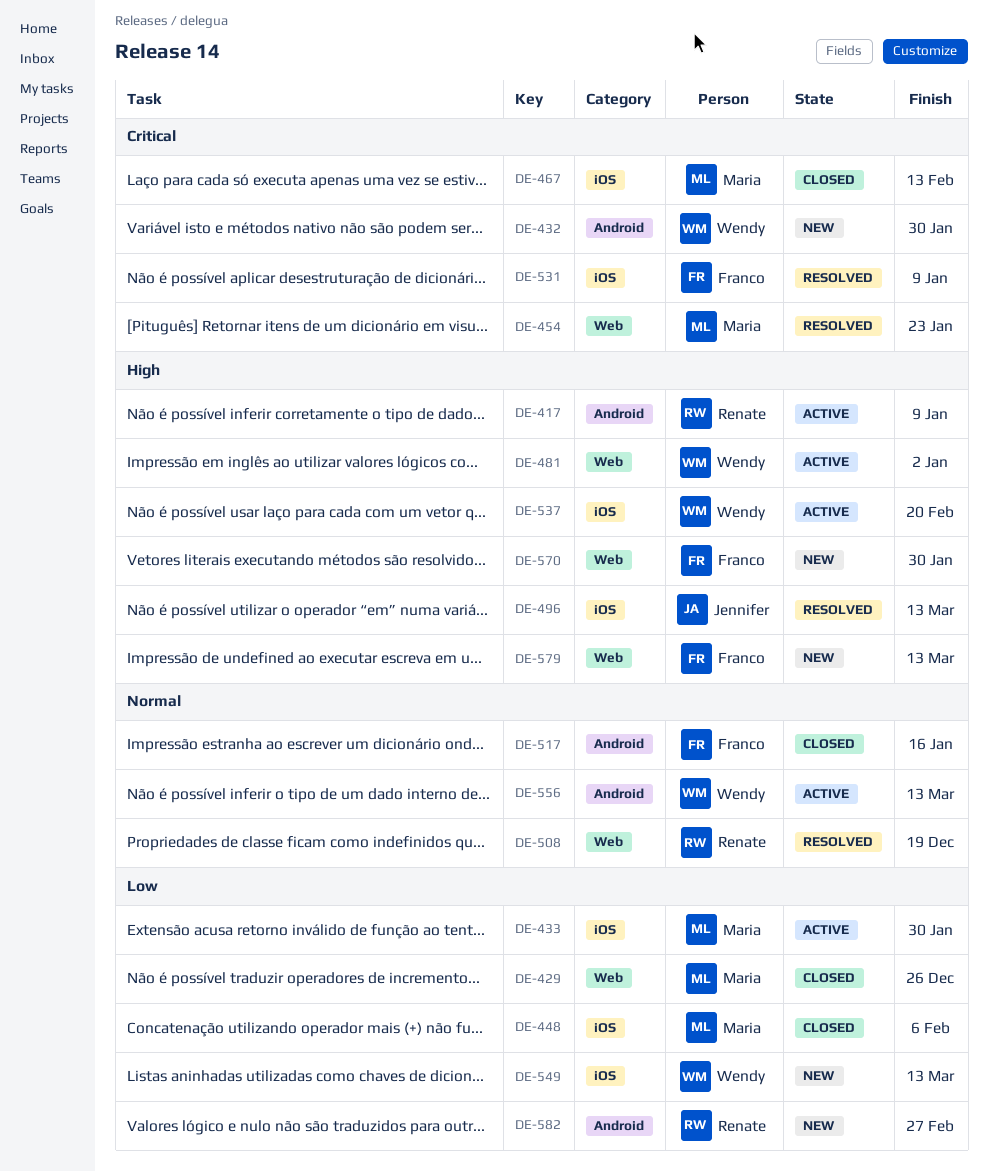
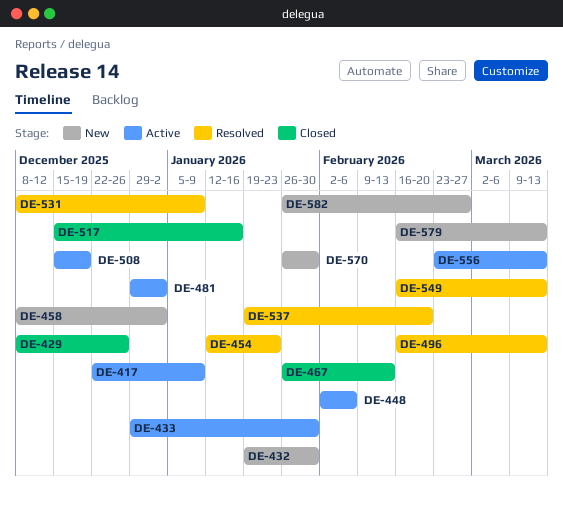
DE-448, status: Closed -> Active
DE-458: none -> present
DE-508, status: Resolved -> Active
DE-537, status: Active -> Resolved
DE-549, status: New -> Resolved

